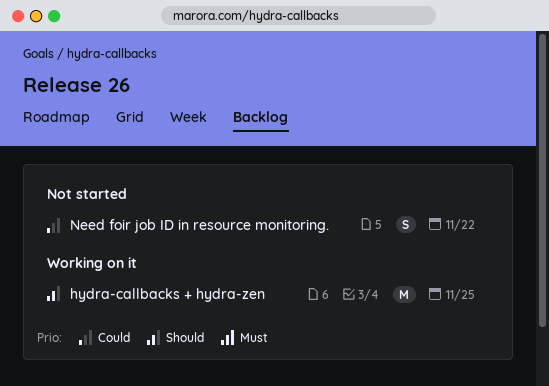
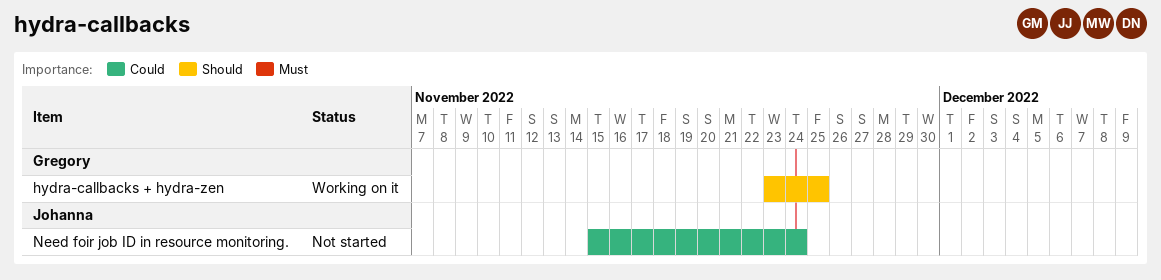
Need foir job ID in resource monitoring., due: Nov 22 -> Nov 24

